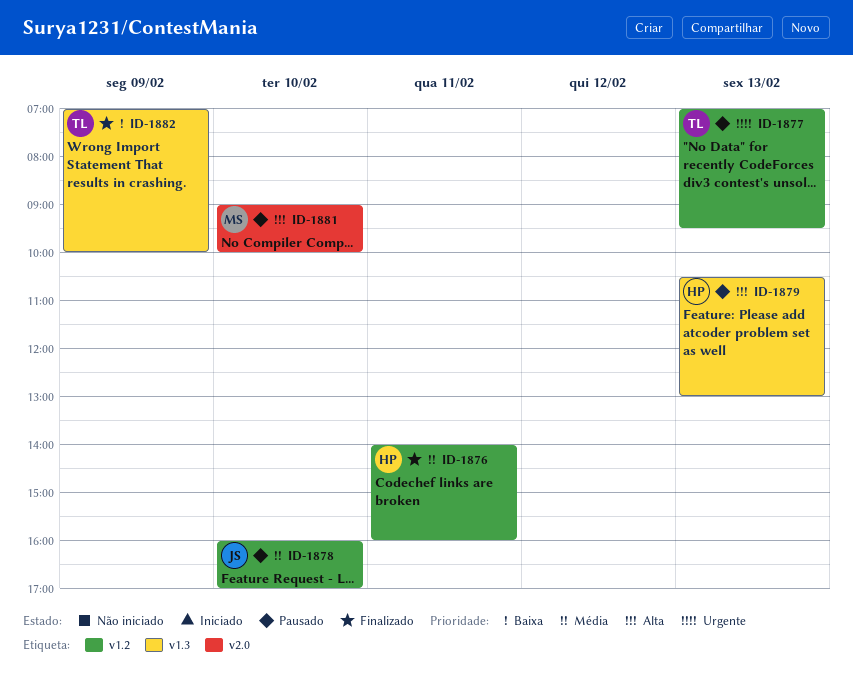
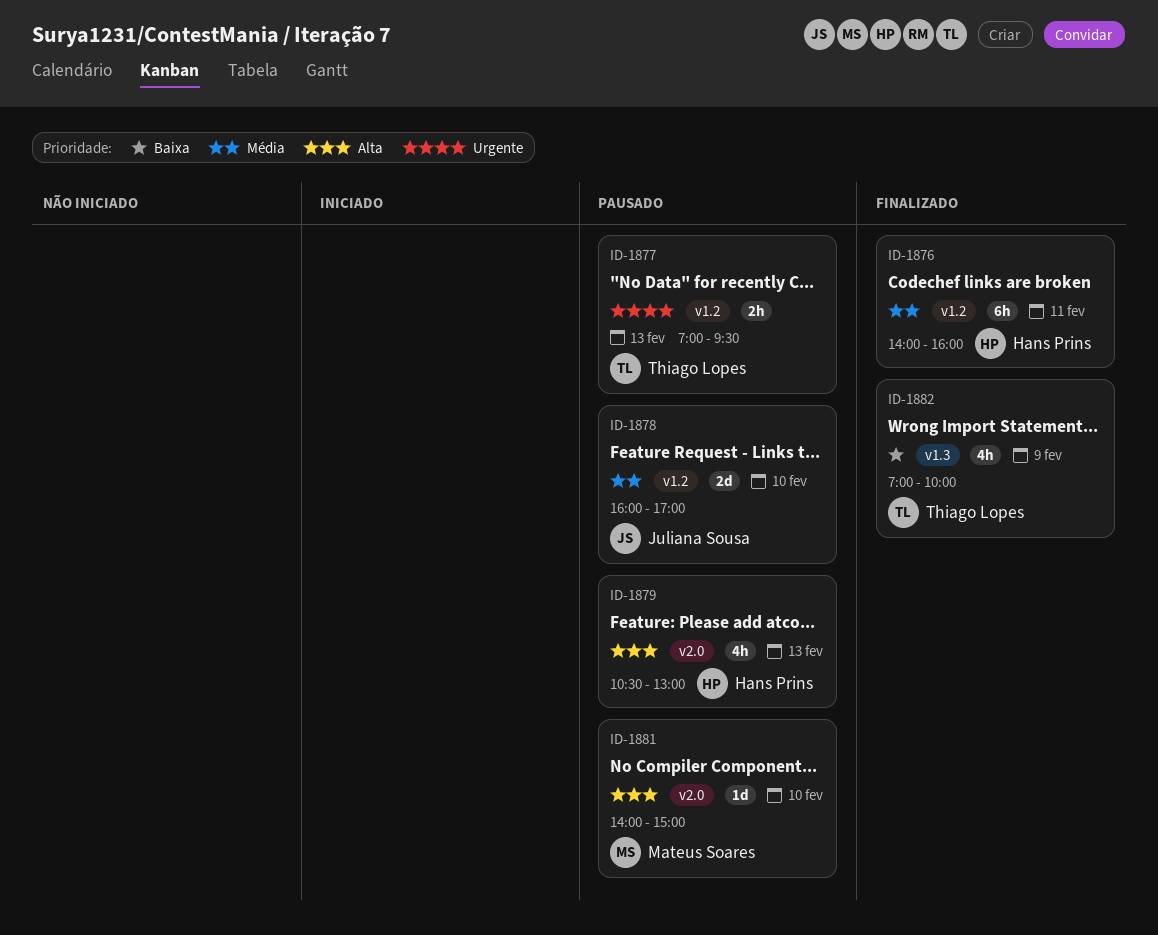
ID-1879, label: v1.3 -> v2.0
ID-1881, begins: 09:00 -> 14:00
ID-1881, ends: 10:00 -> 15:00

